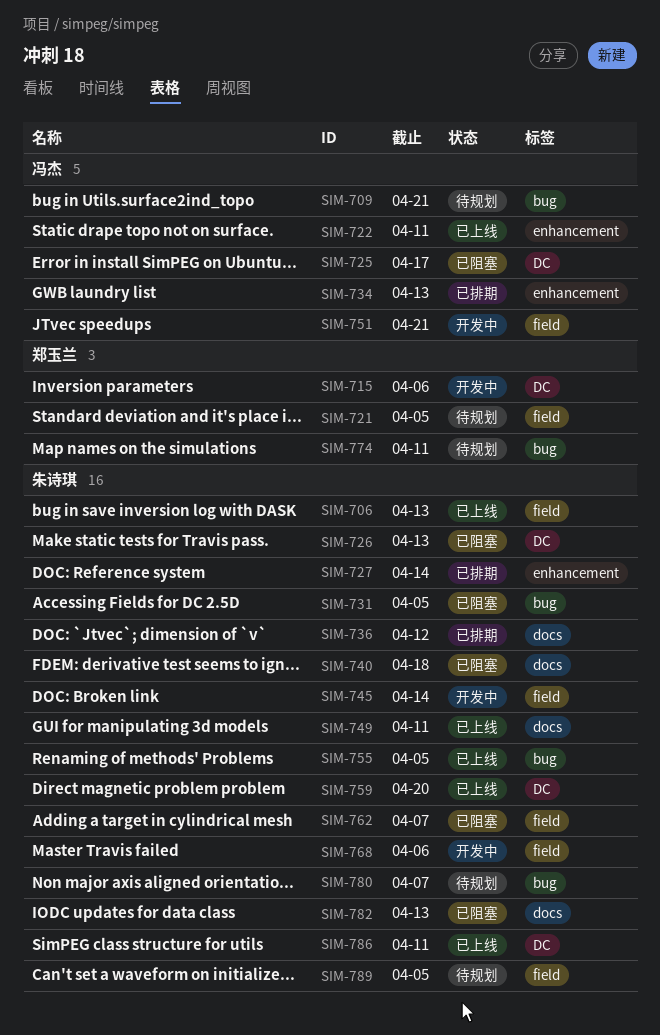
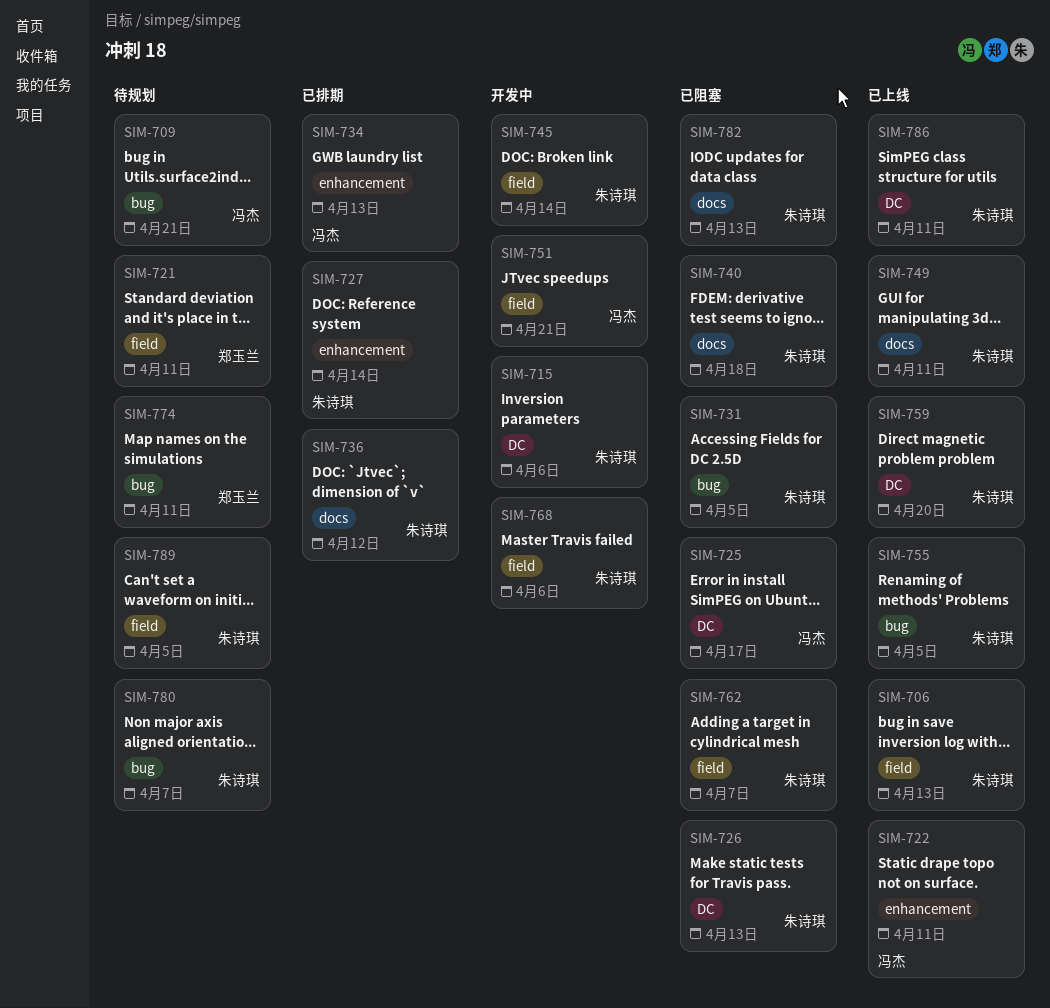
SIM-715, owner: 郑玉兰 -> 朱诗琪
SIM-721, due: Apr 5 -> Apr 11

